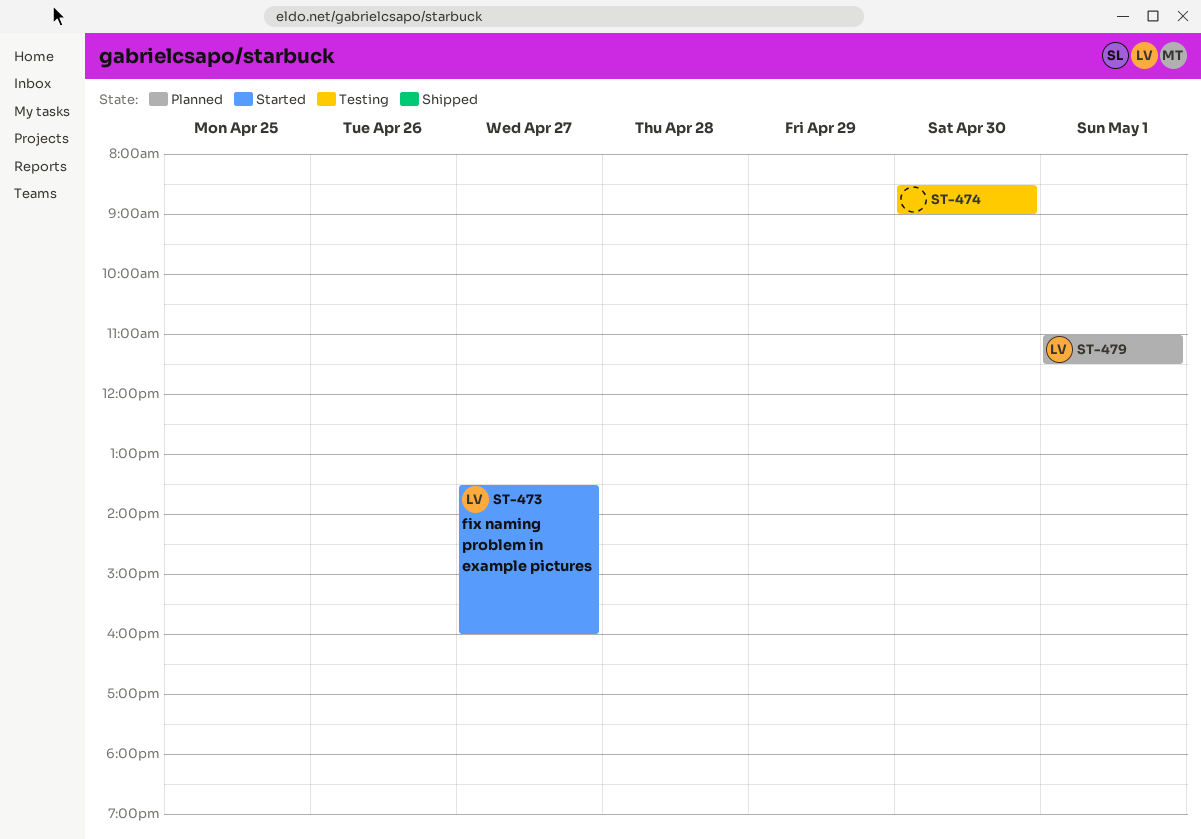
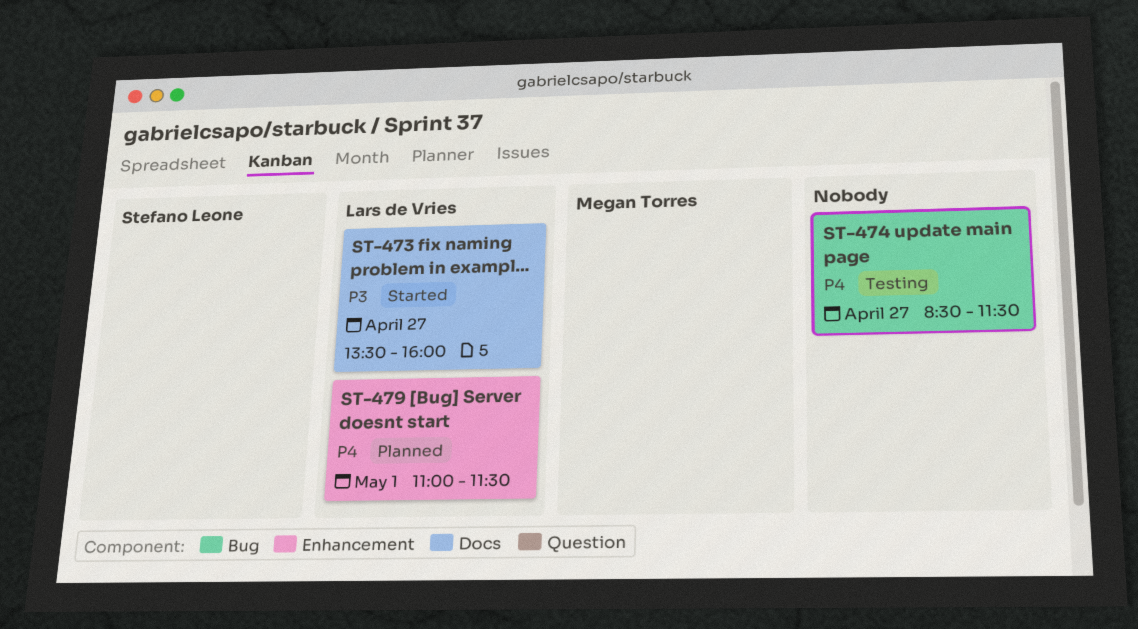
ST-474, day: Apr 30 -> Apr 27
ST-474, ends: 09:00 -> 11:30

